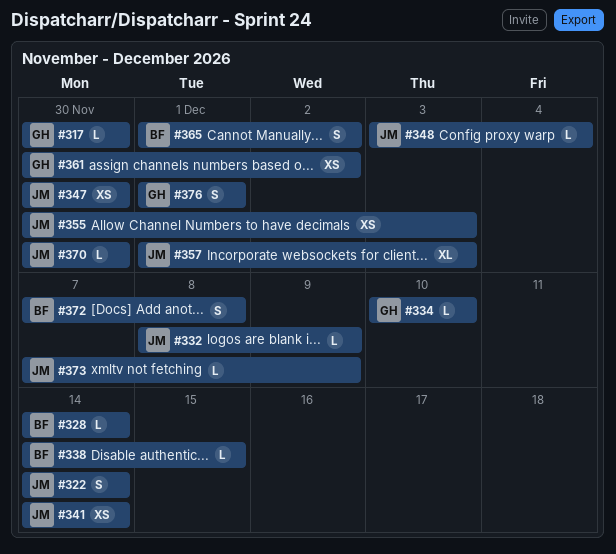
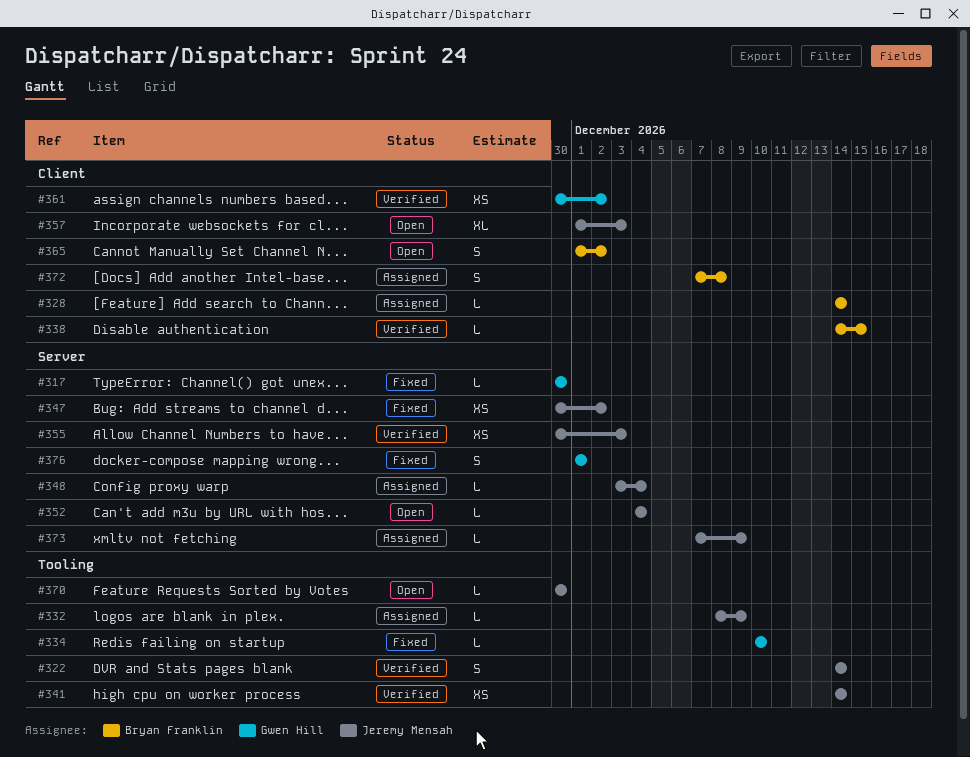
#347, due: Nov 30 -> Dec 2
#352: none -> present

